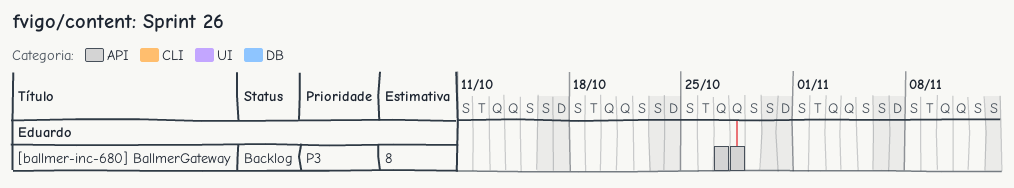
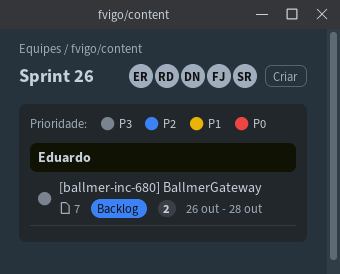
[ballmer-inc-680] BallmerGateway, estimate: 8 -> 2
[ballmer-inc-680] BallmerGateway, start: Oct 27 -> Oct 26

